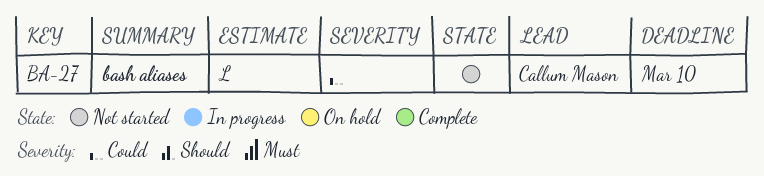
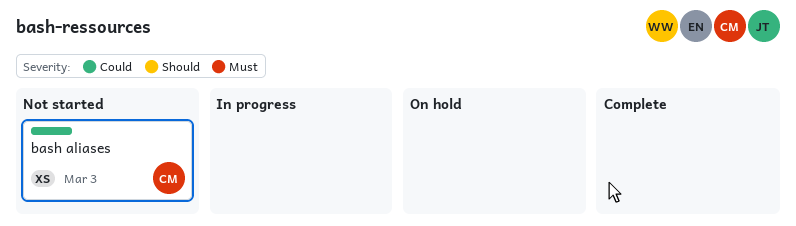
bash aliases, estimate: L -> XS
bash aliases, due: Mar 10 -> Mar 3

